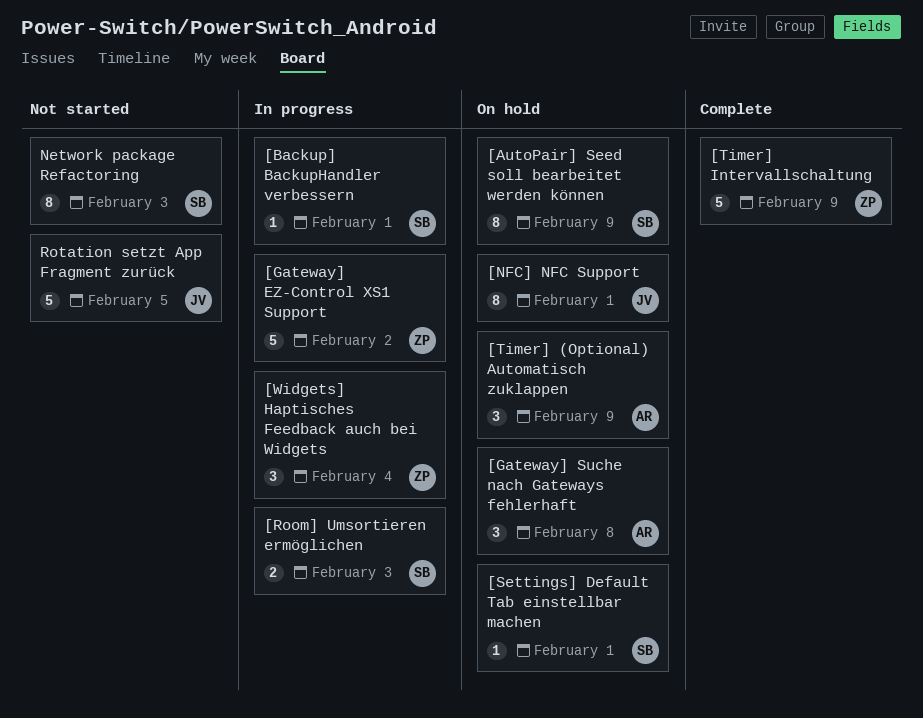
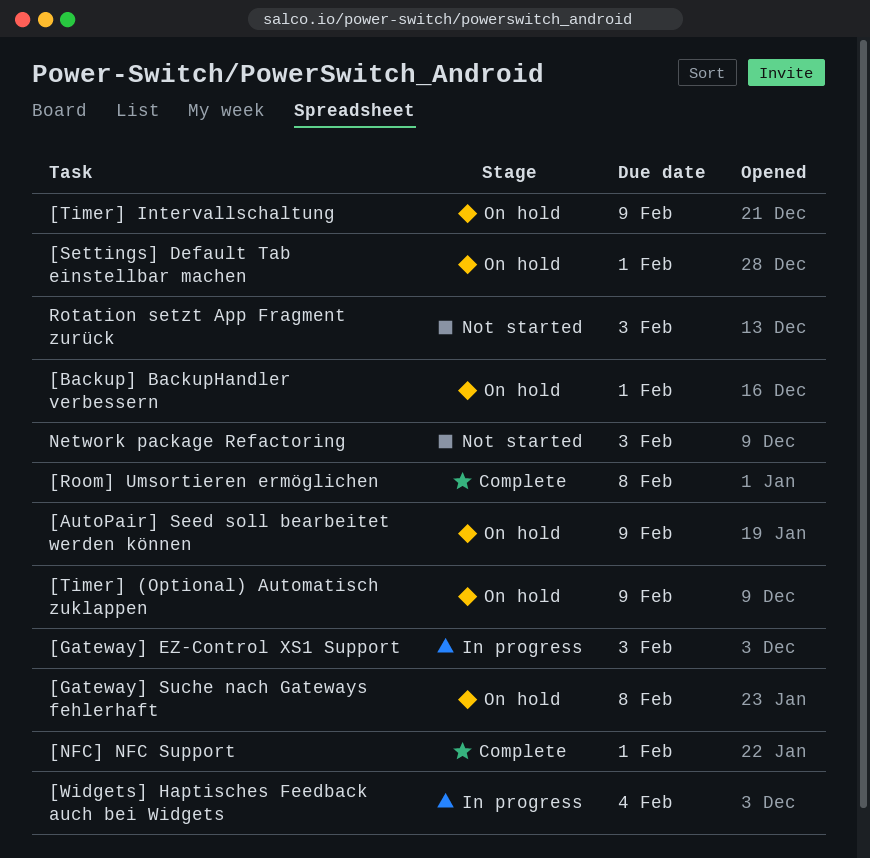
[Backup] BackupHandler verbessern, status: In progress -> On hold
[Gateway] EZ-Control XS1 Support, due: Feb 2 -> Feb 3
[NFC] NFC Support, status: On hold -> Complete
[Room] Umsortieren ermöglichen, status: In progress -> Complete
[Room] Umsortieren ermöglichen, due: Feb 3 -> Feb 8
[Timer] Intervallschaltung, status: Complete -> On hold
Rotation setzt App Fragment zurück, due: Feb 5 -> Feb 3

